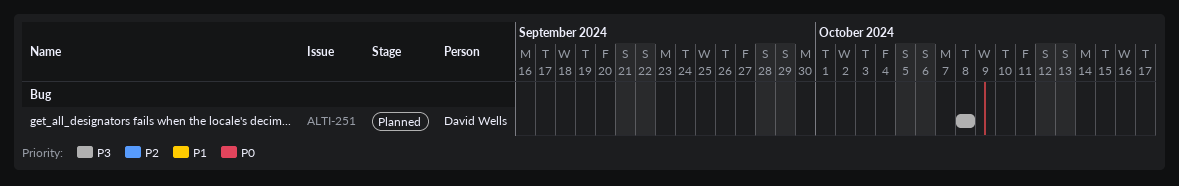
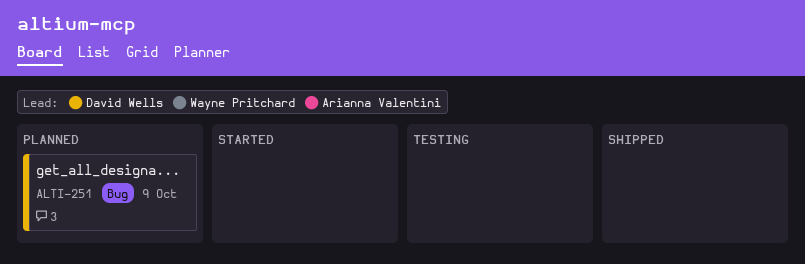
ALTI-251, due: Oct 8 -> Oct 9

